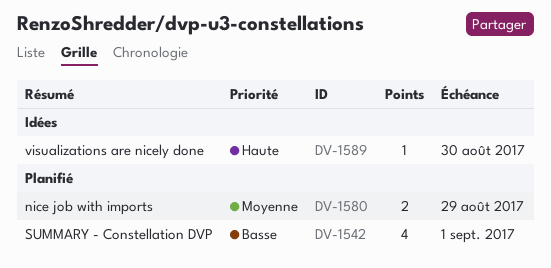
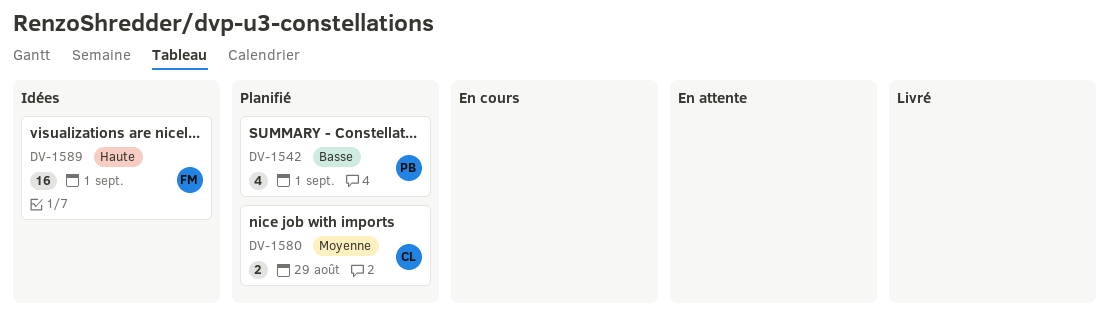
DV-1589, estimate: 1 -> 16
DV-1589, due: Aug 30 -> Sep 1

